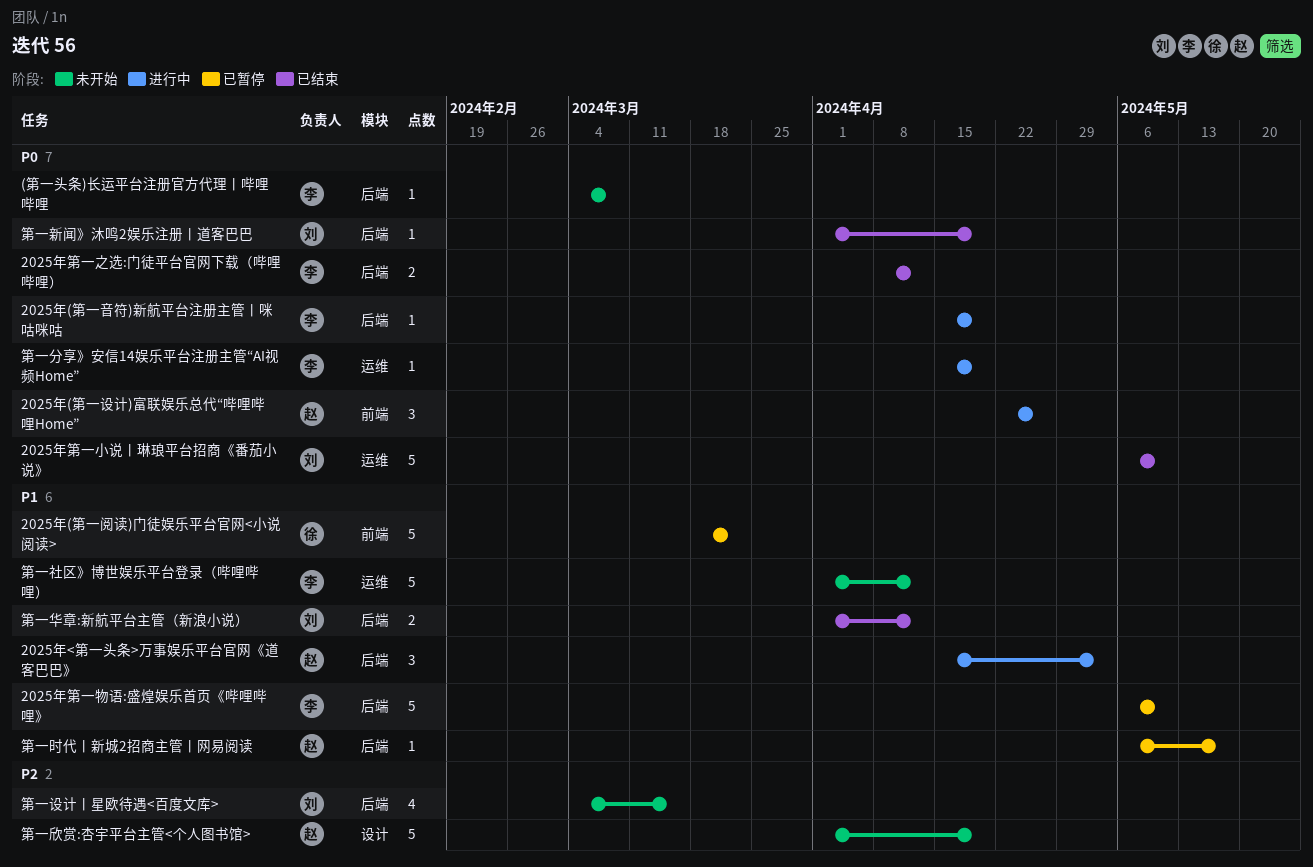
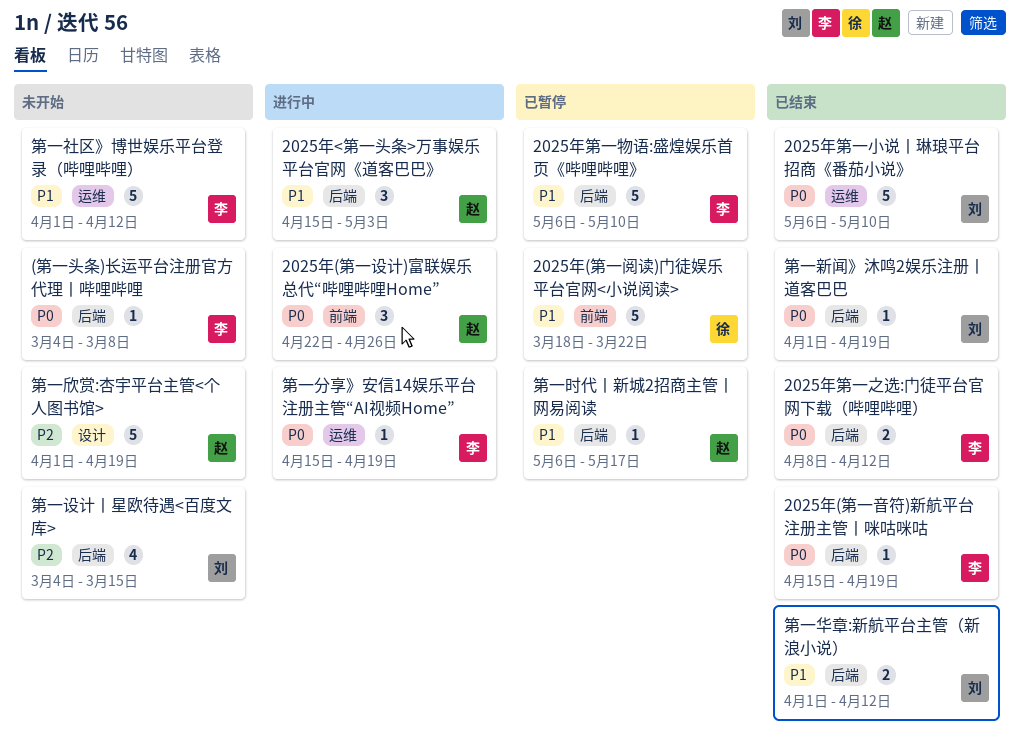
2025年(第一音符)新航平台注册主管丨咪咕咪咕, status: 进行中 -> 已结束

